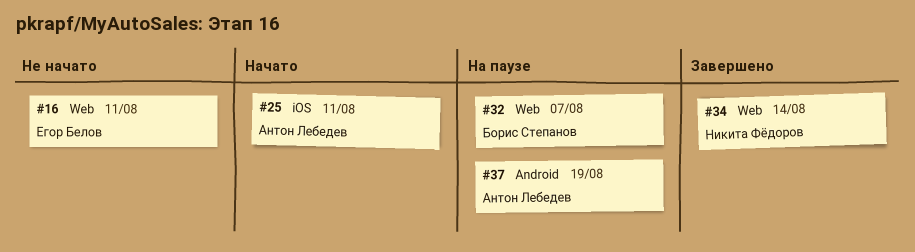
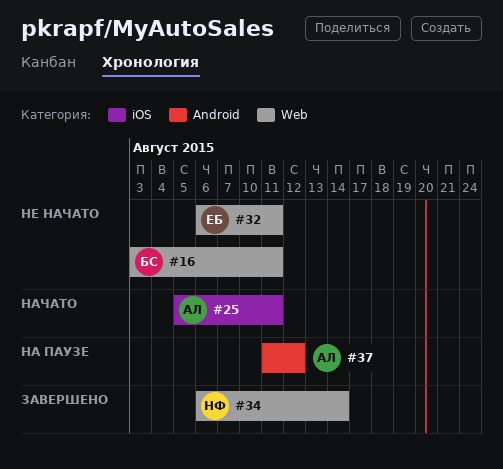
#16, owner: Егор Белов -> Борис Степанов
#32, status: На паузе -> Не начато
#32, owner: Борис Степанов -> Егор Белов
#32, due: Aug 7 -> Aug 11
#37, due: Aug 19 -> Aug 12

